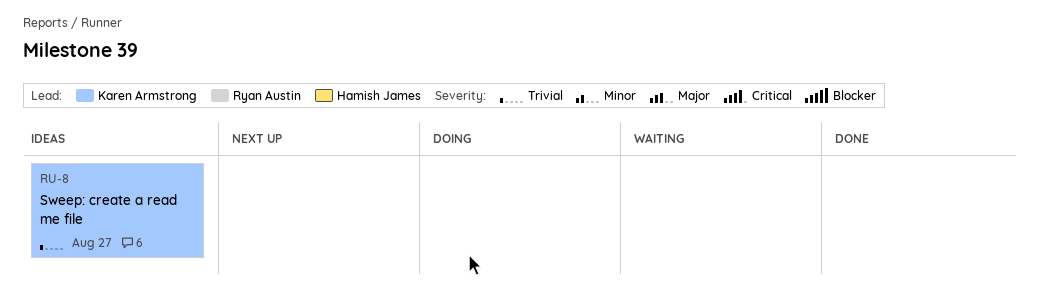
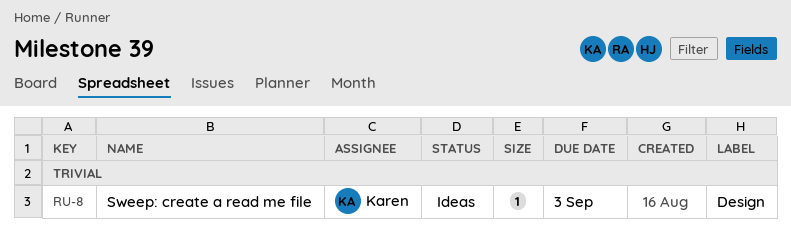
RU-8, due: Aug 27 -> Sep 3

